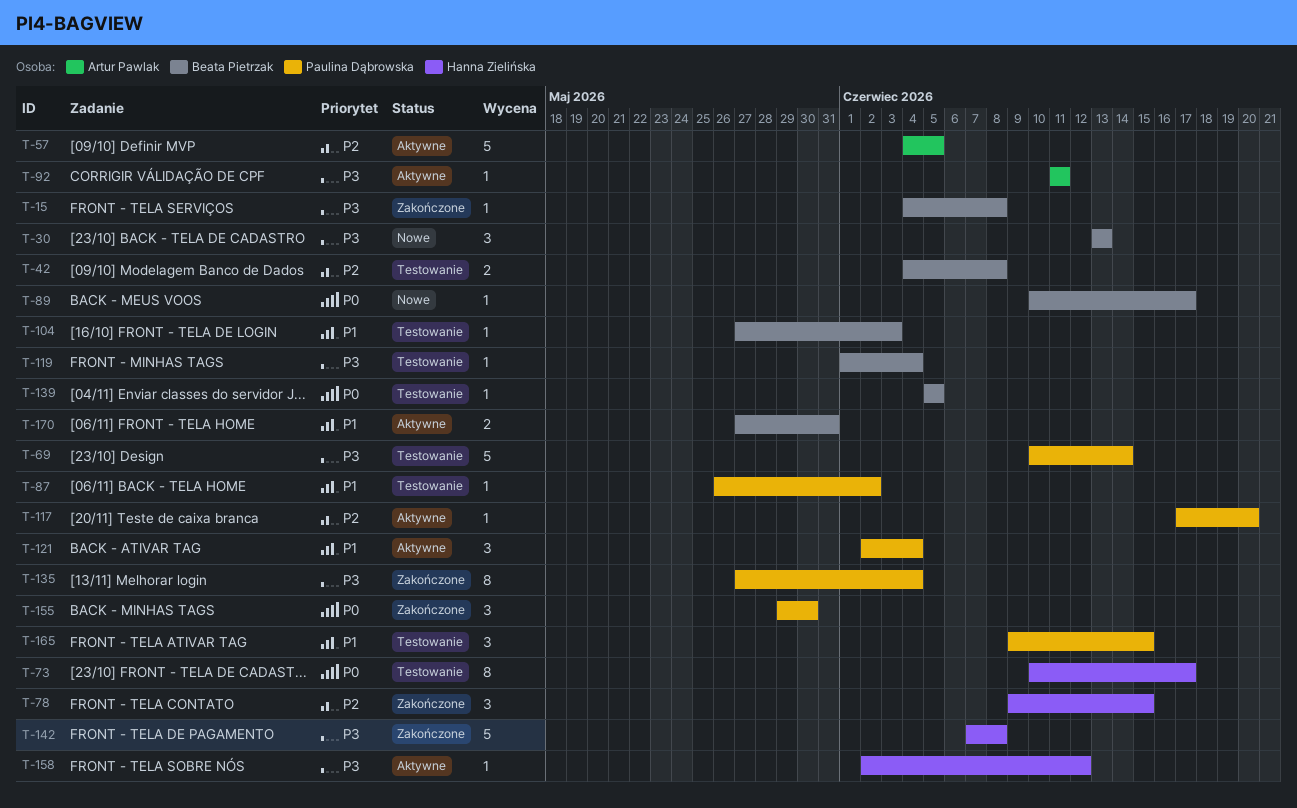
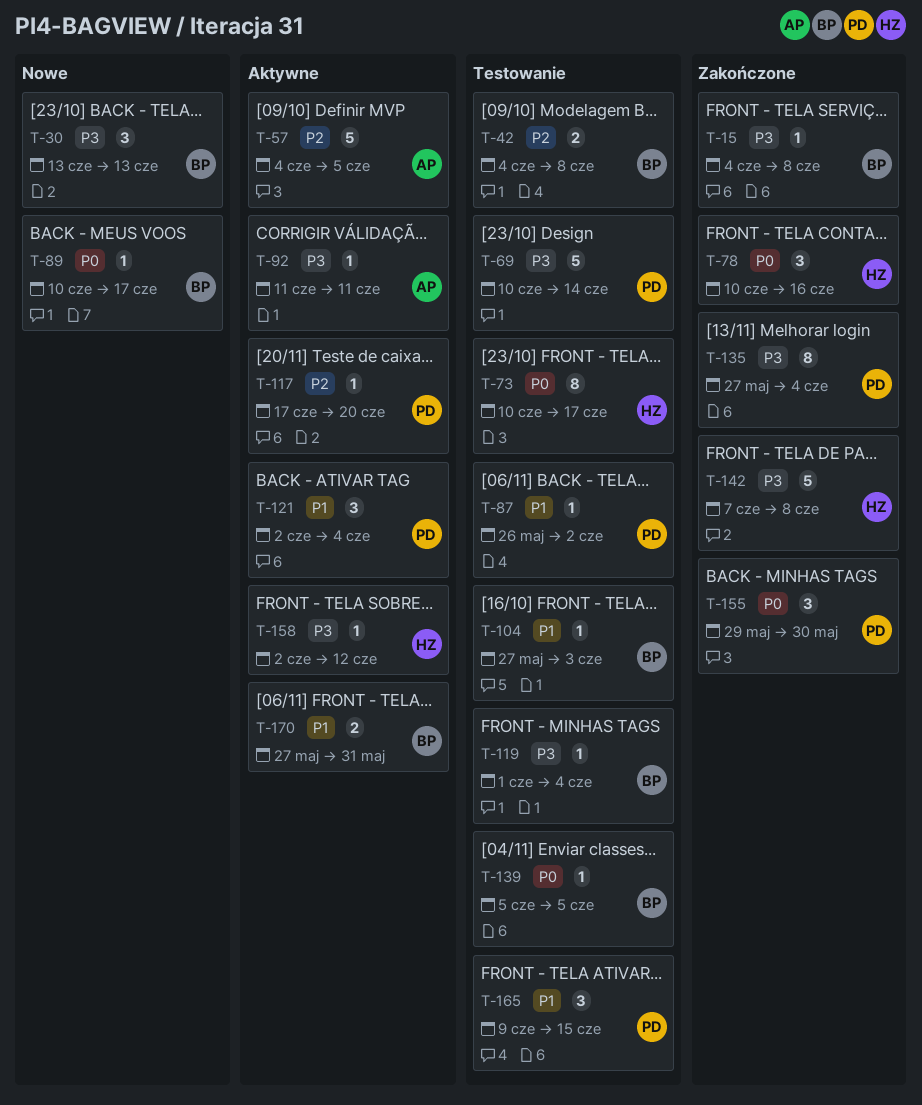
T-78, priority: P2 -> P0
T-78, start: Jun 9 -> Jun 10
T-78, due: Jun 15 -> Jun 16

